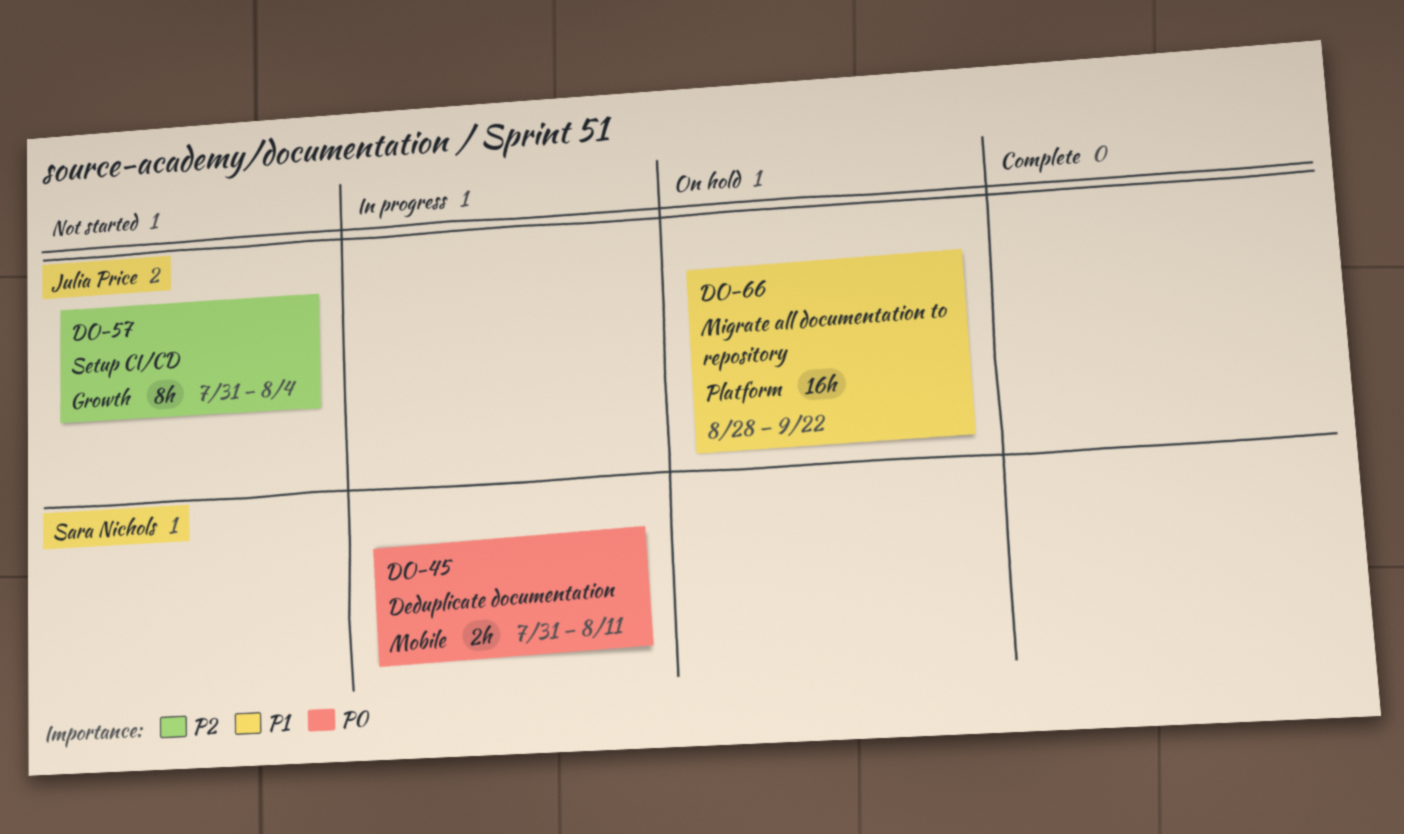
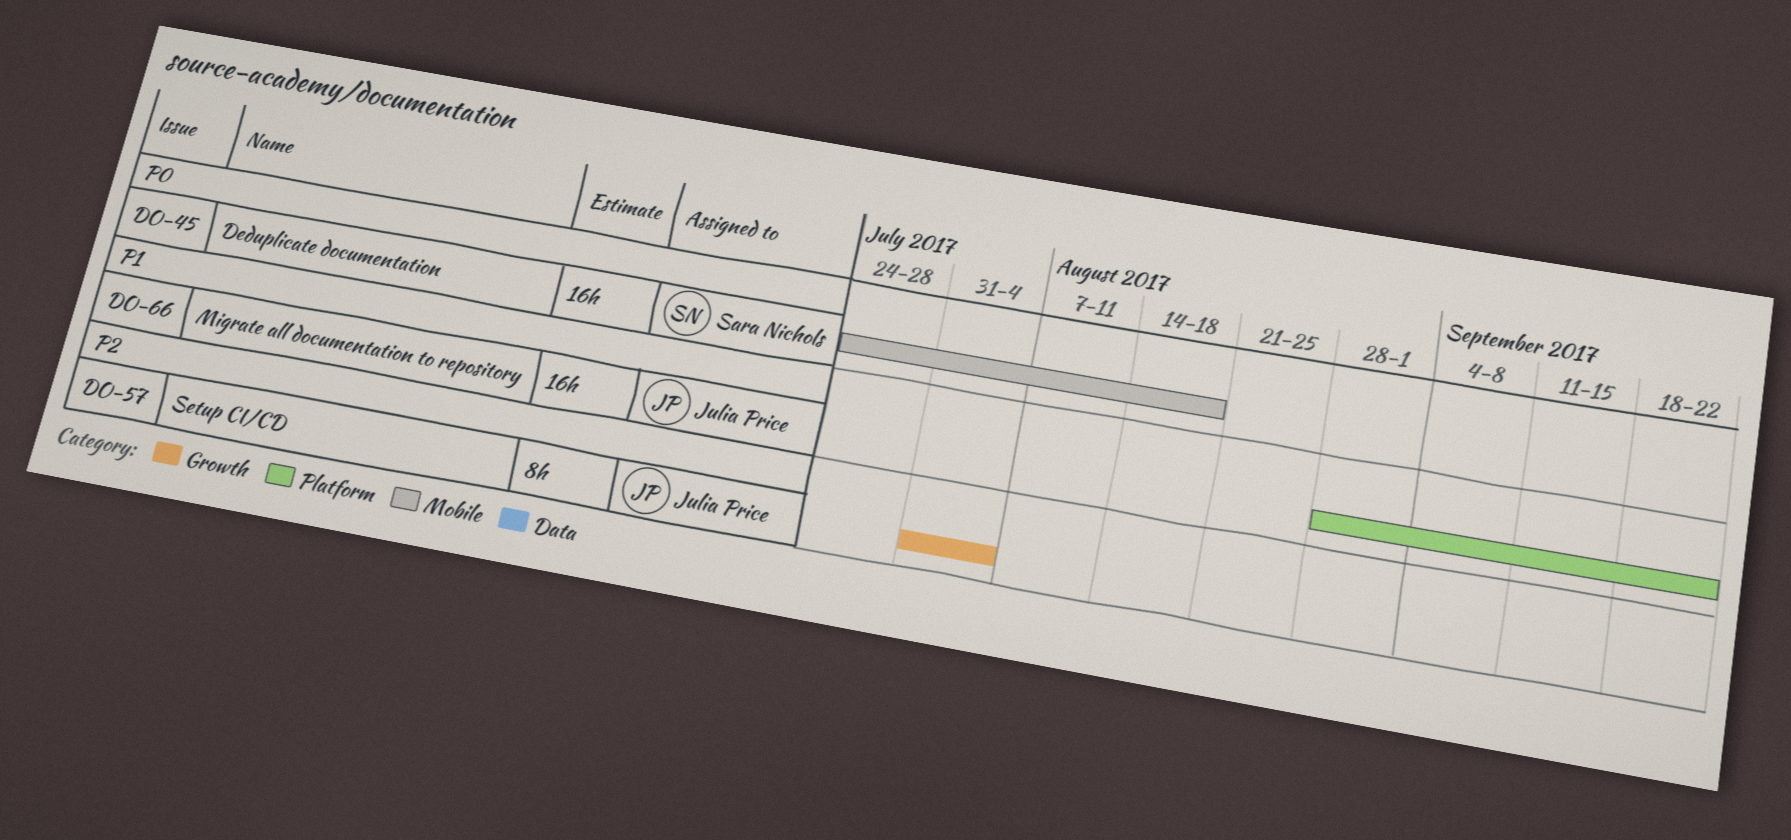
DO-45, estimate: 2h -> 16h
DO-45, start: Jul 31 -> Jul 24
DO-45, due: Aug 11 -> Aug 18

